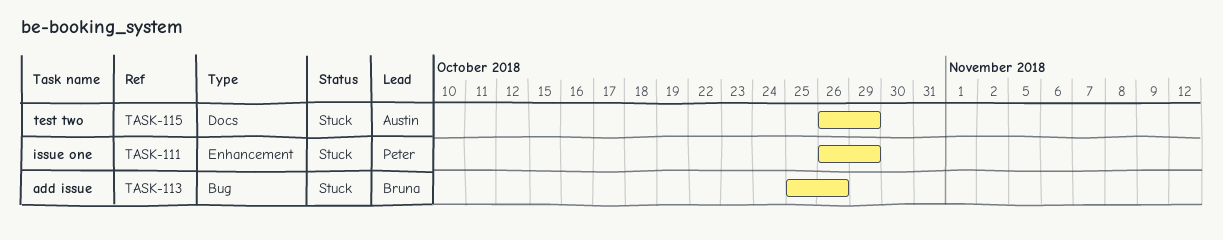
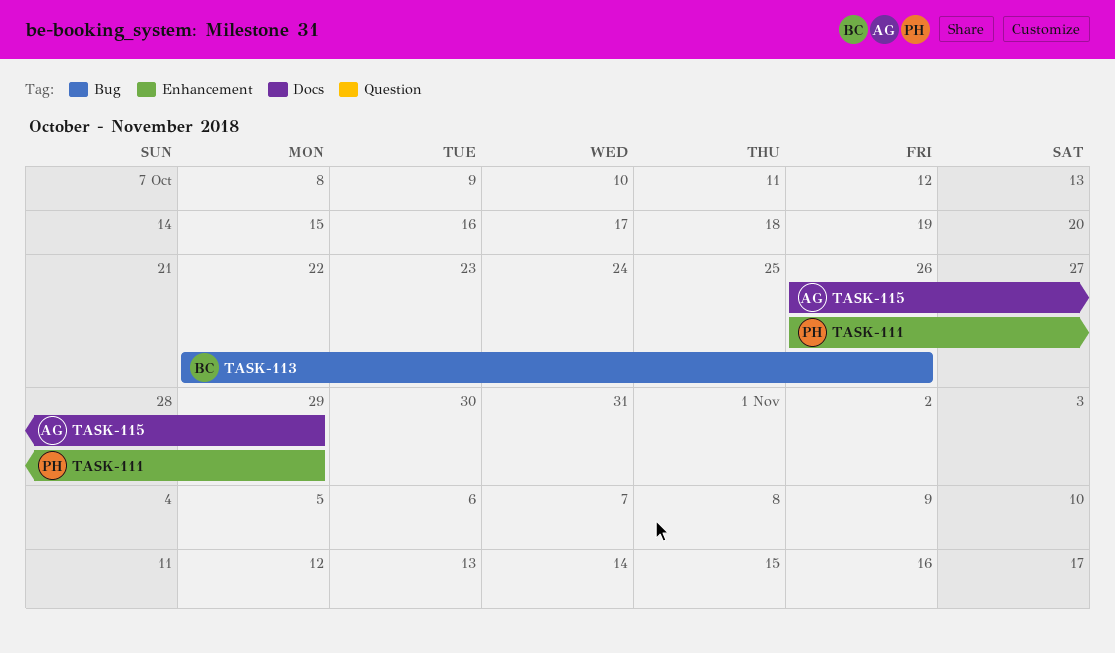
TASK-113, start: Oct 25 -> Oct 22

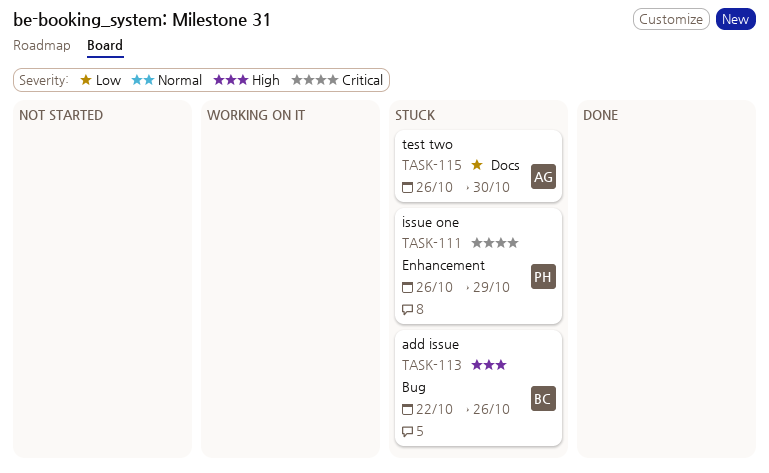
TASK-115, due: Oct 29 -> Oct 30

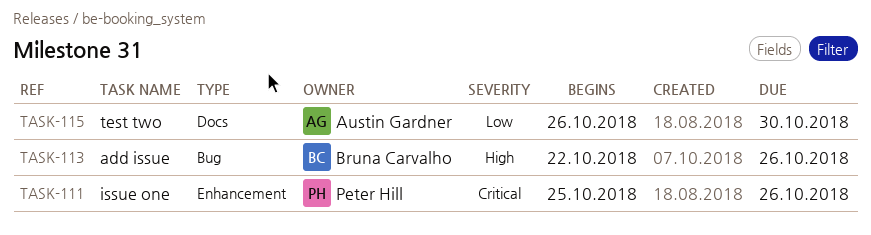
TASK-111, start: Oct 26 -> Oct 25
TASK-111, due: Oct 29 -> Oct 26

